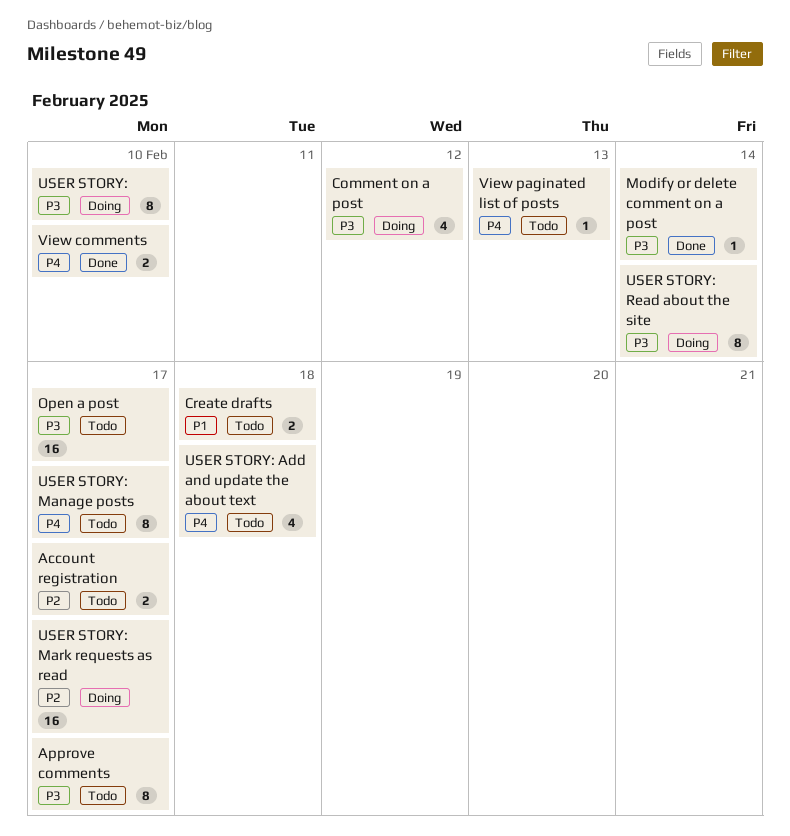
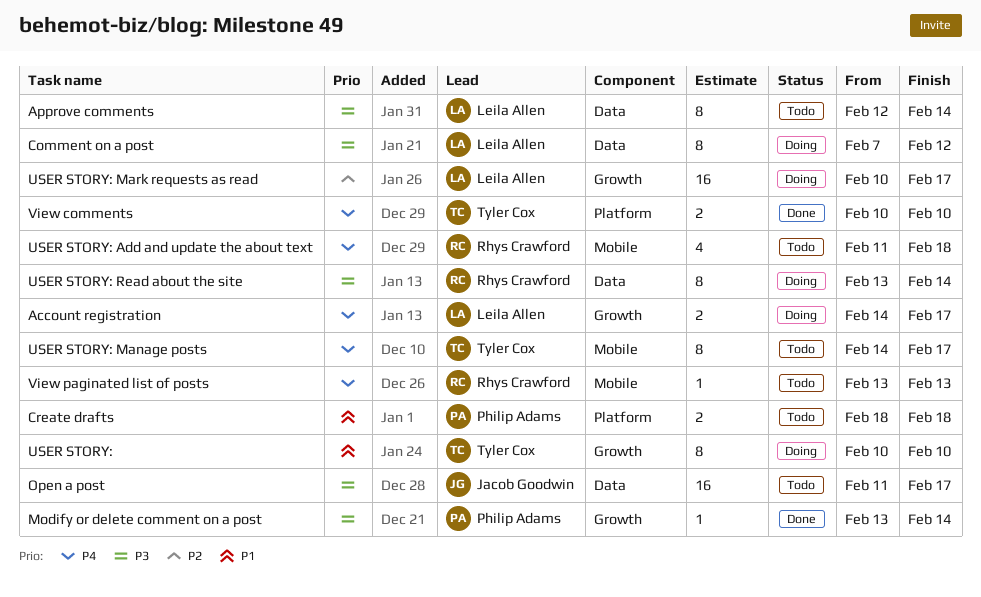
Account registration, status: Todo -> Doing
Account registration, priority: P2 -> P4
Approve comments, due: Feb 17 -> Feb 14
Comment on a post, estimate: 4 -> 8
USER STORY:, priority: P3 -> P1

